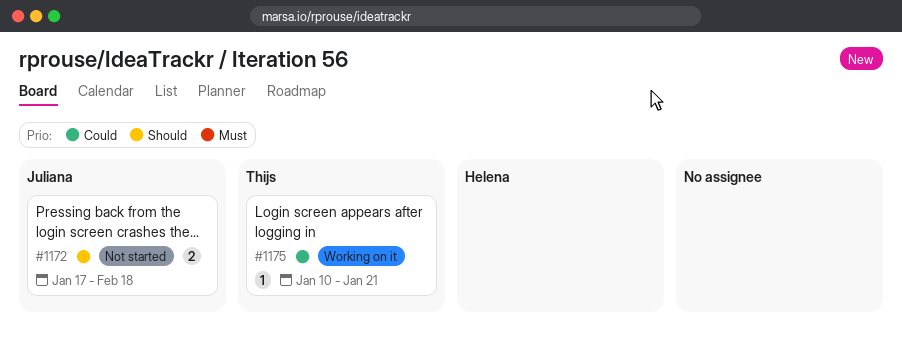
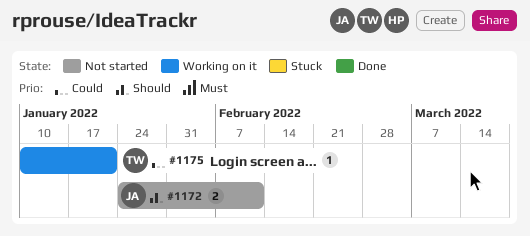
#1172, start: Jan 17 -> Jan 24
#1172, due: Feb 18 -> Feb 11

